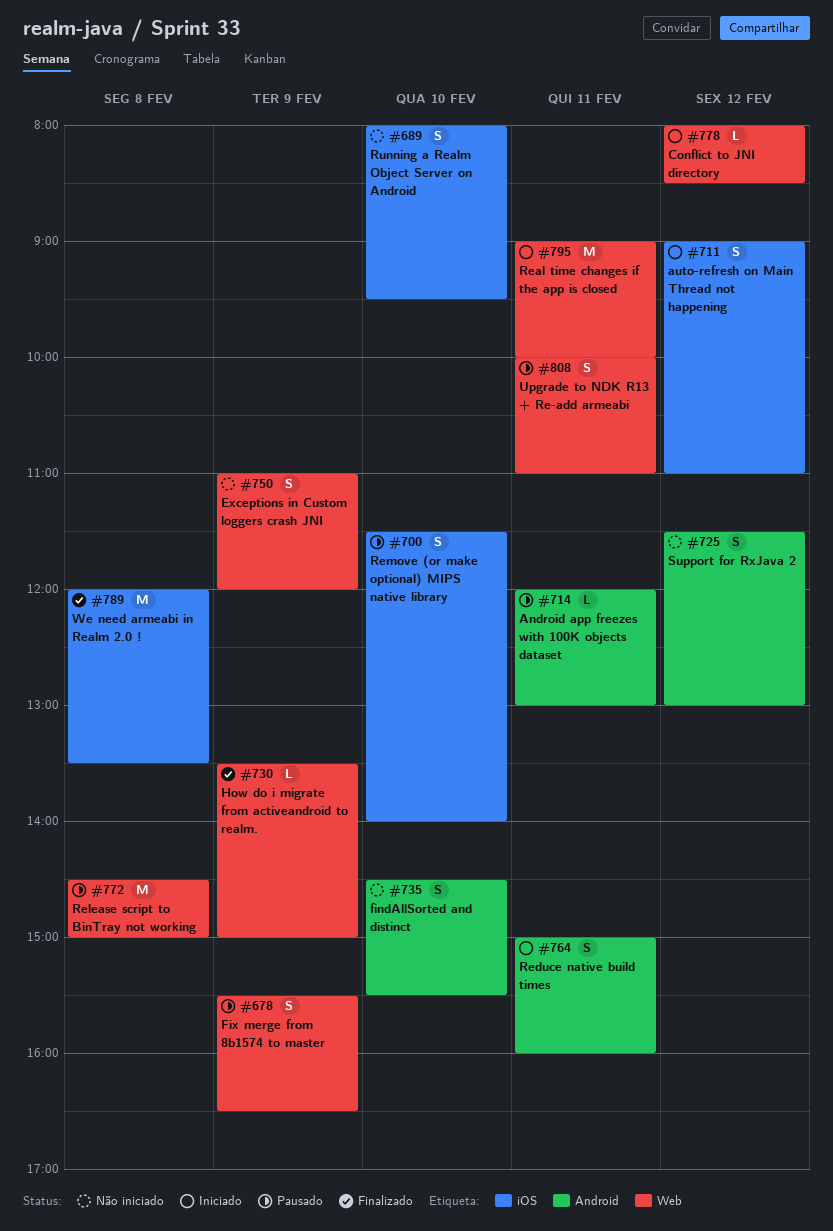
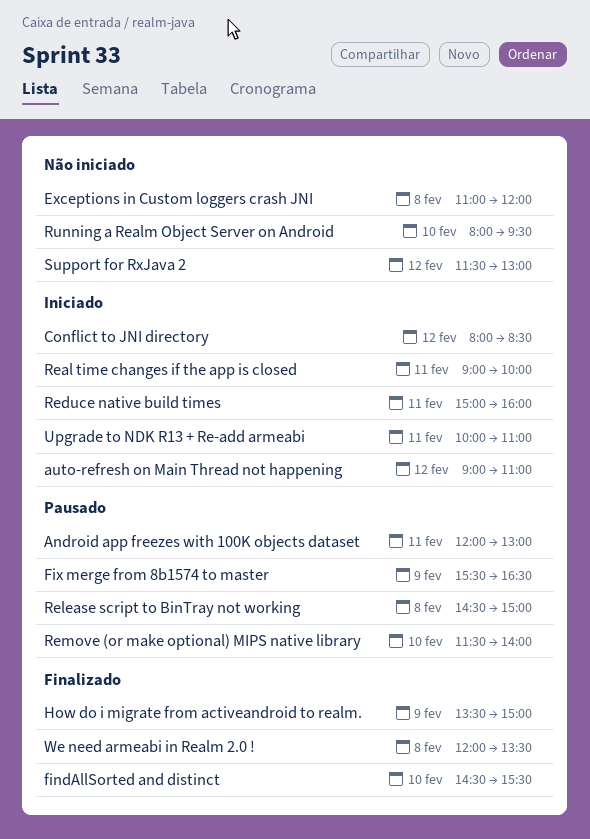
Exceptions in Custom loggers crash JNI, day: Feb 9 -> Feb 8
findAllSorted and distinct, status: Não iniciado -> Finalizado
Upgrade to NDK R13 + Re-add armeabi, status: Pausado -> Iniciado

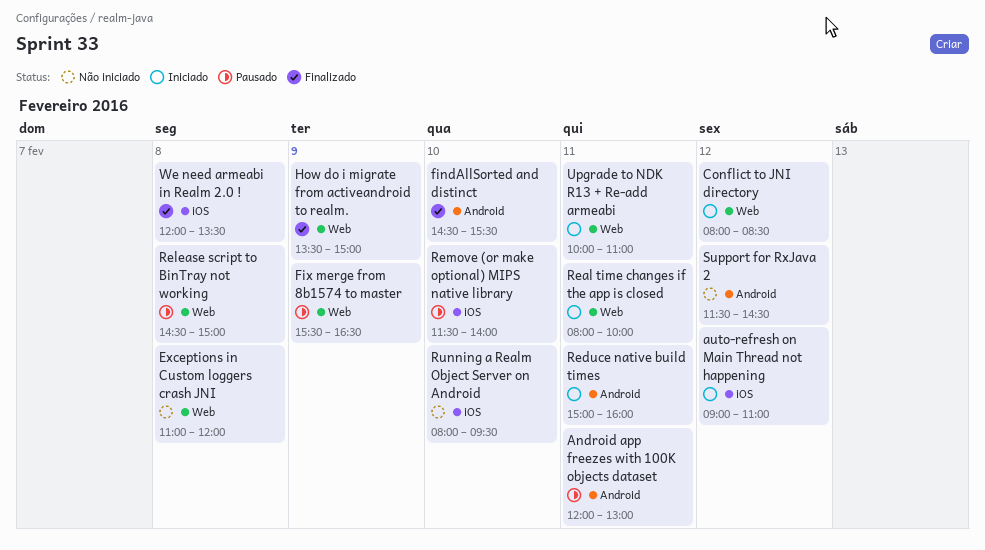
Real time changes if the app is closed, begins: 09:00 -> 08:00
Support for RxJava 2, ends: 13:00 -> 14:30

